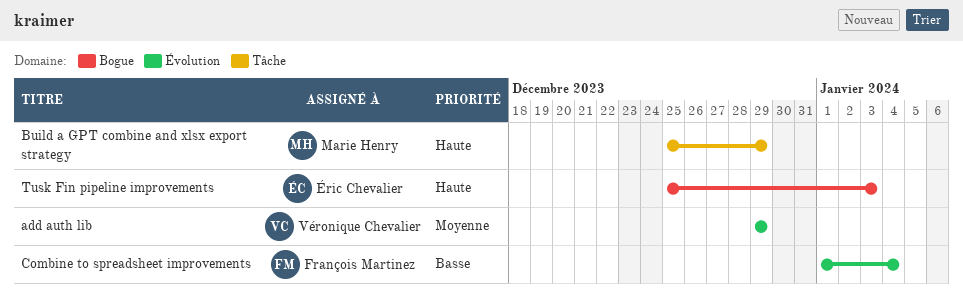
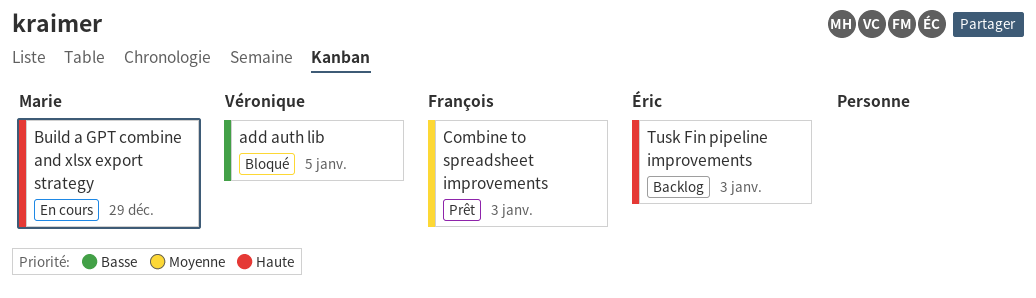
add auth lib, priority: Moyenne -> Basse
add auth lib, due: Dec 29 -> Jan 5
Combine to spreadsheet improvements, priority: Basse -> Moyenne
Combine to spreadsheet improvements, due: Jan 4 -> Jan 3

